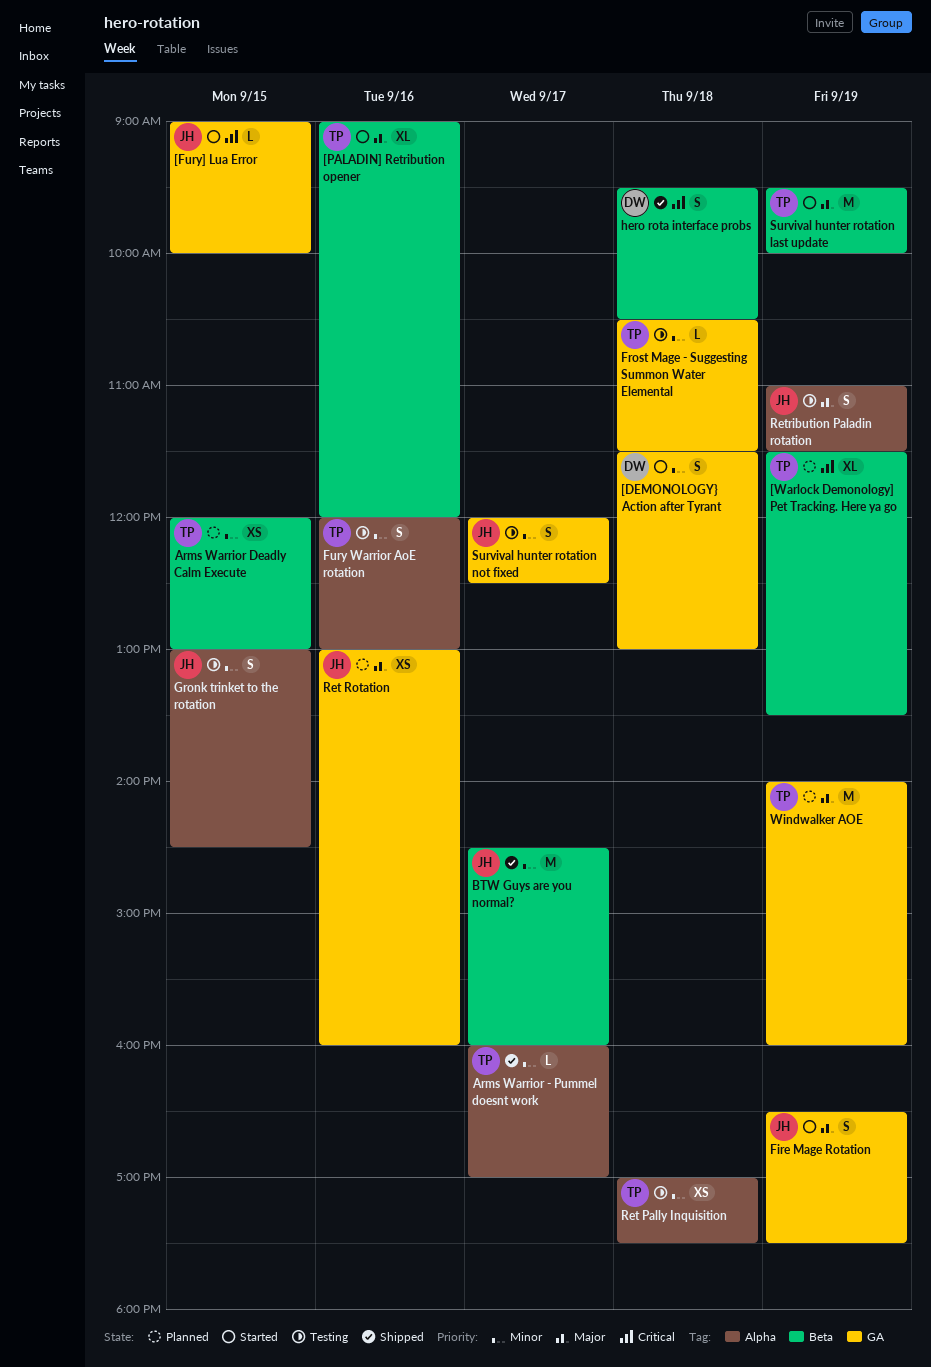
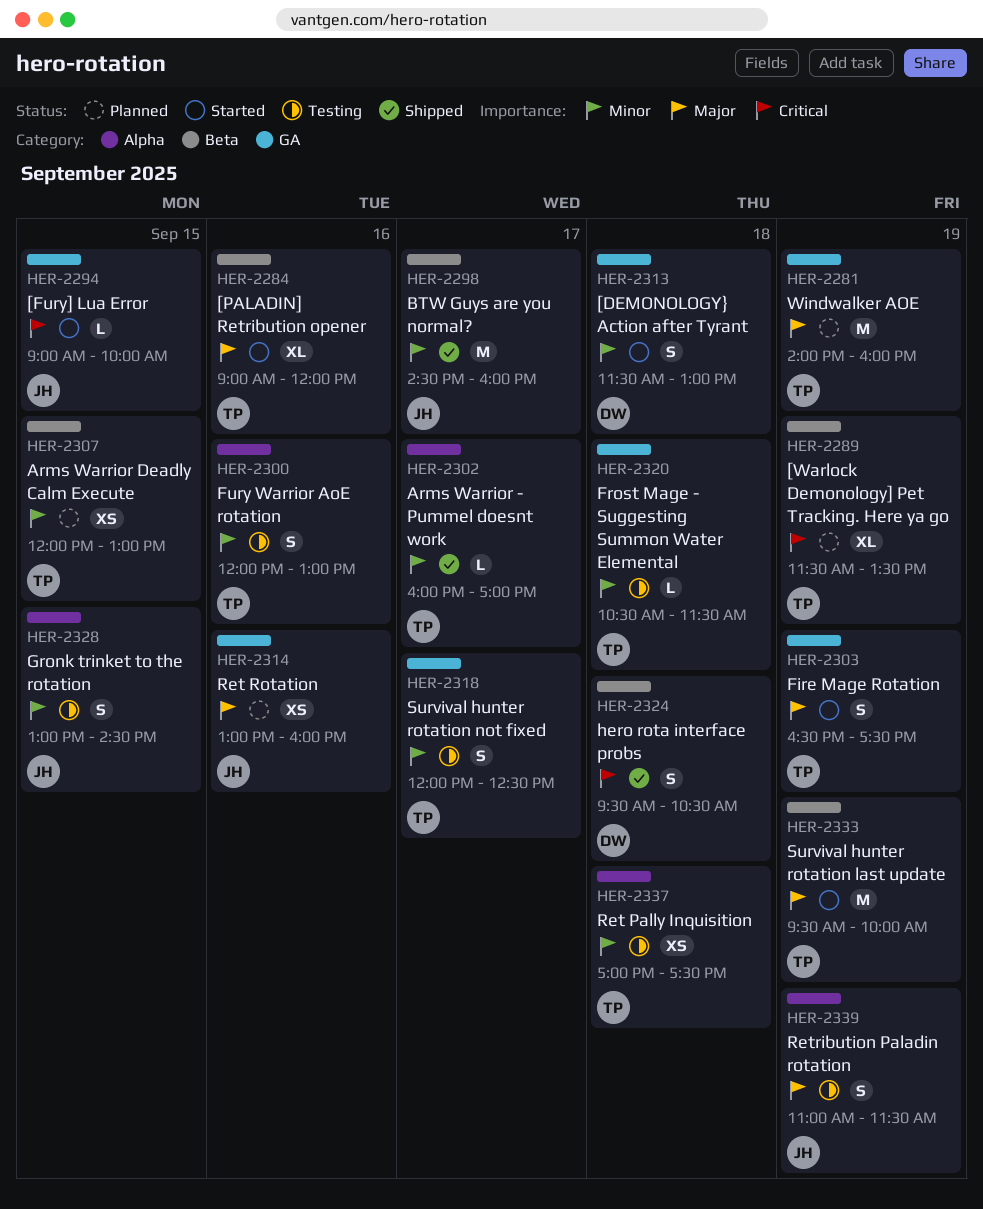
Fire Mage Rotation, owner: JH -> TP
Survival hunter rotation not fixed, owner: JH -> TP

